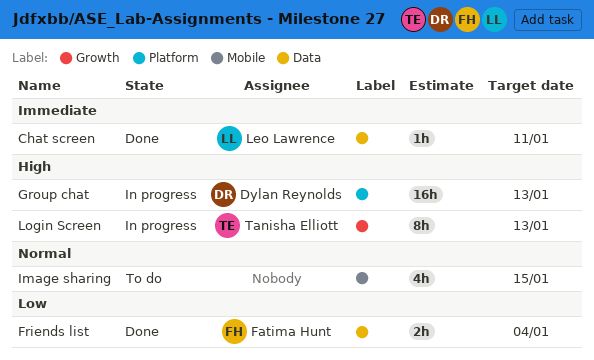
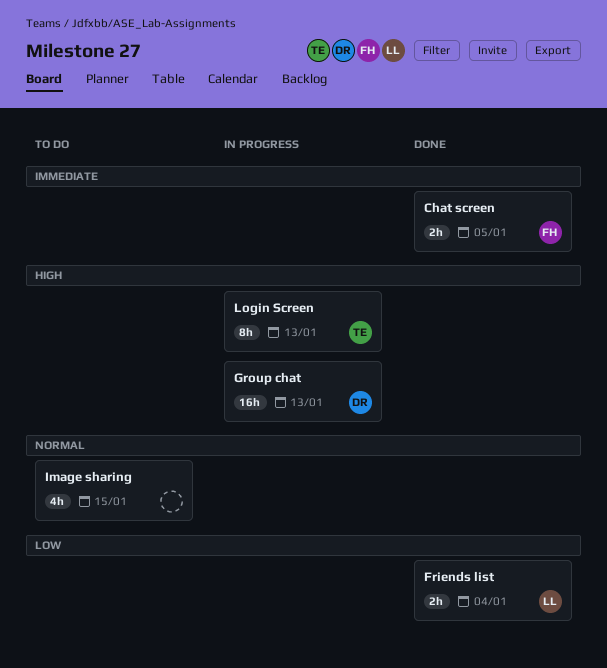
Chat screen, owner: Leo Lawrence -> Fatima Hunt
Chat screen, estimate: 1h -> 2h
Chat screen, due: Jan 11 -> Jan 5
Friends list, owner: Fatima Hunt -> Leo Lawrence

